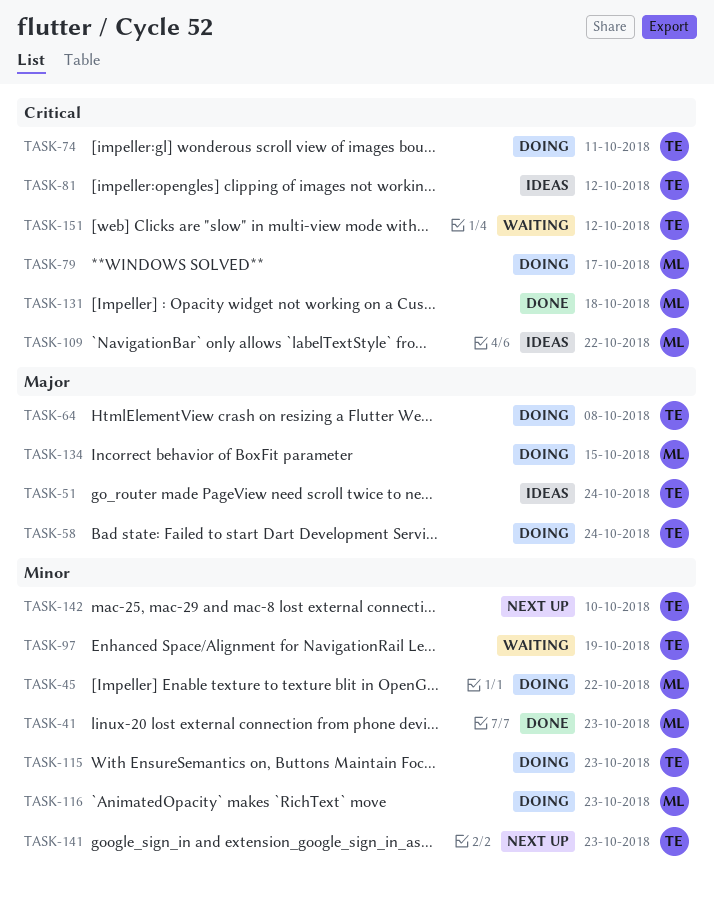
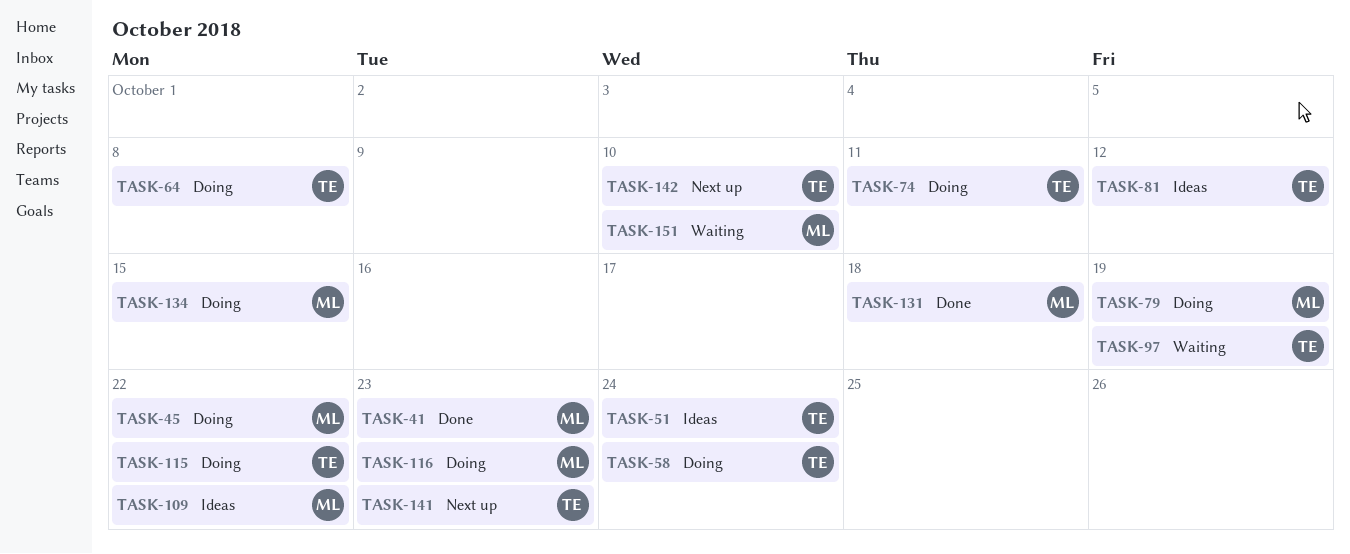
TASK-79, due: Oct 17 -> Oct 19
TASK-115, due: Oct 23 -> Oct 22
TASK-151, owner: TE -> ML
TASK-151, due: Oct 12 -> Oct 10

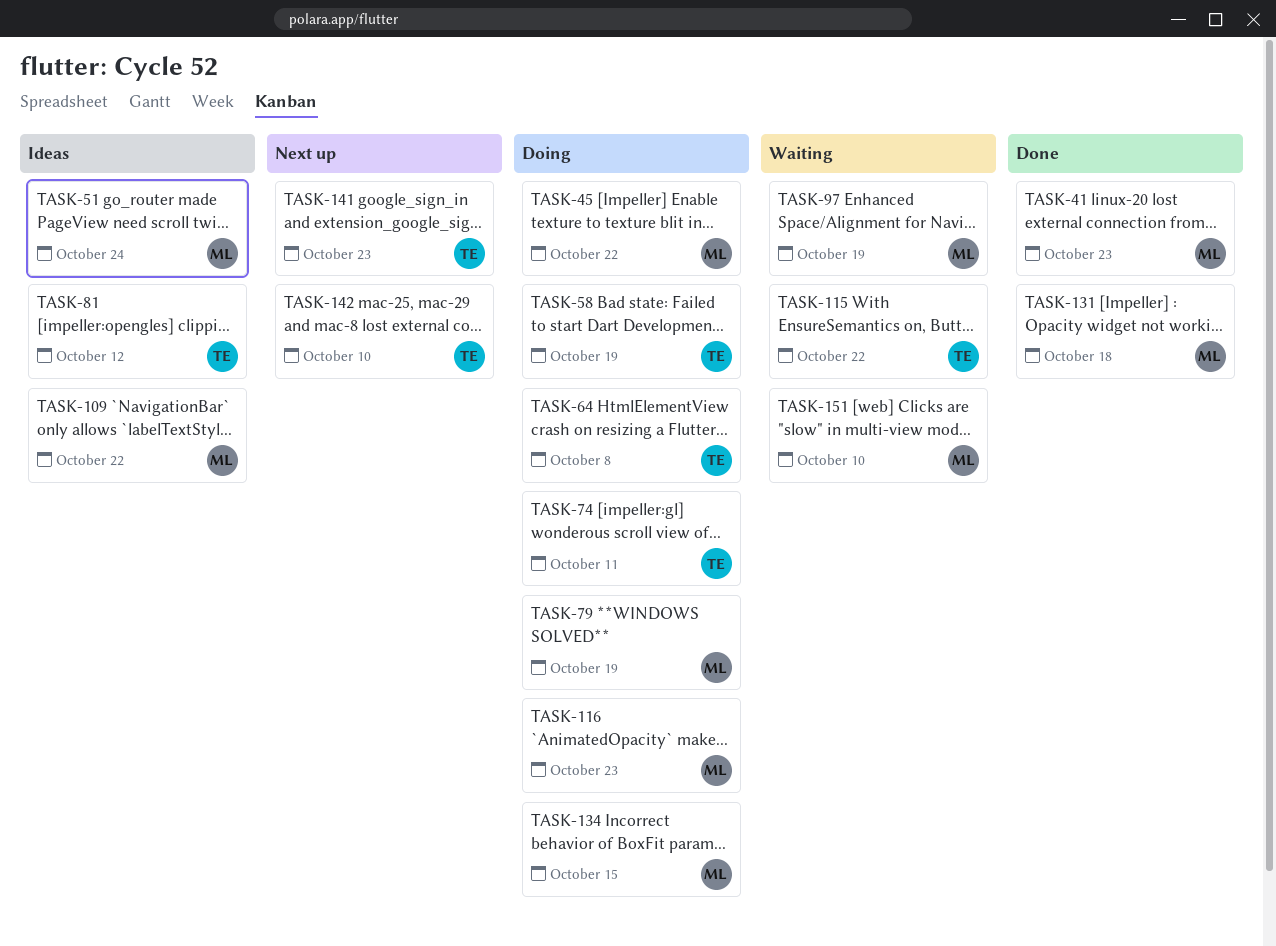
TASK-51, owner: TE -> ML
TASK-58, due: Oct 24 -> Oct 19
TASK-97, owner: TE -> ML
TASK-115, status: Doing -> Waiting

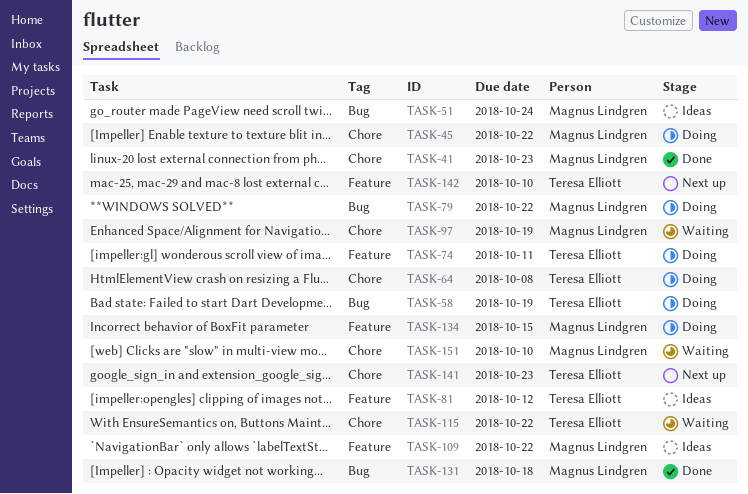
TASK-79, due: Oct 19 -> Oct 22
TASK-116: present -> none

